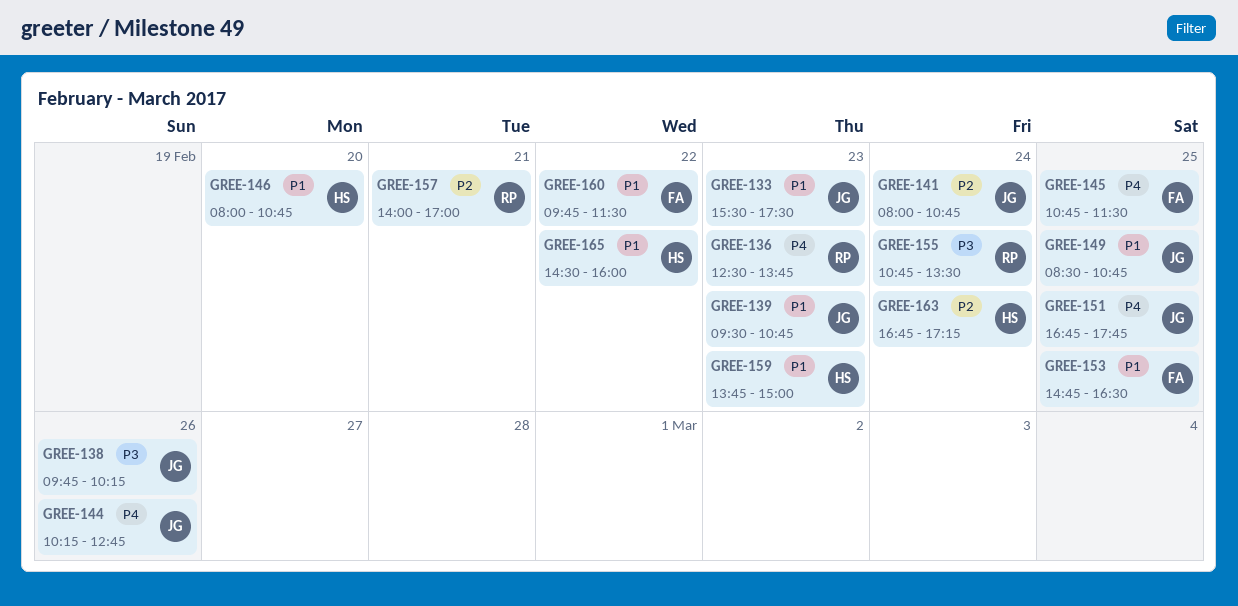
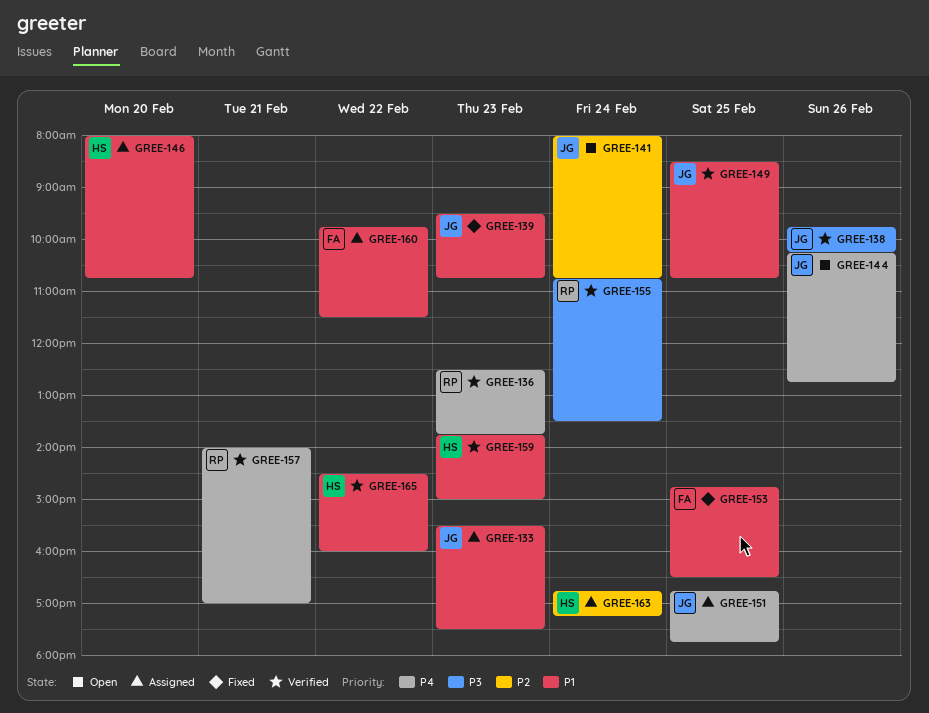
GREE-145: present -> none
GREE-157, priority: P2 -> P4

